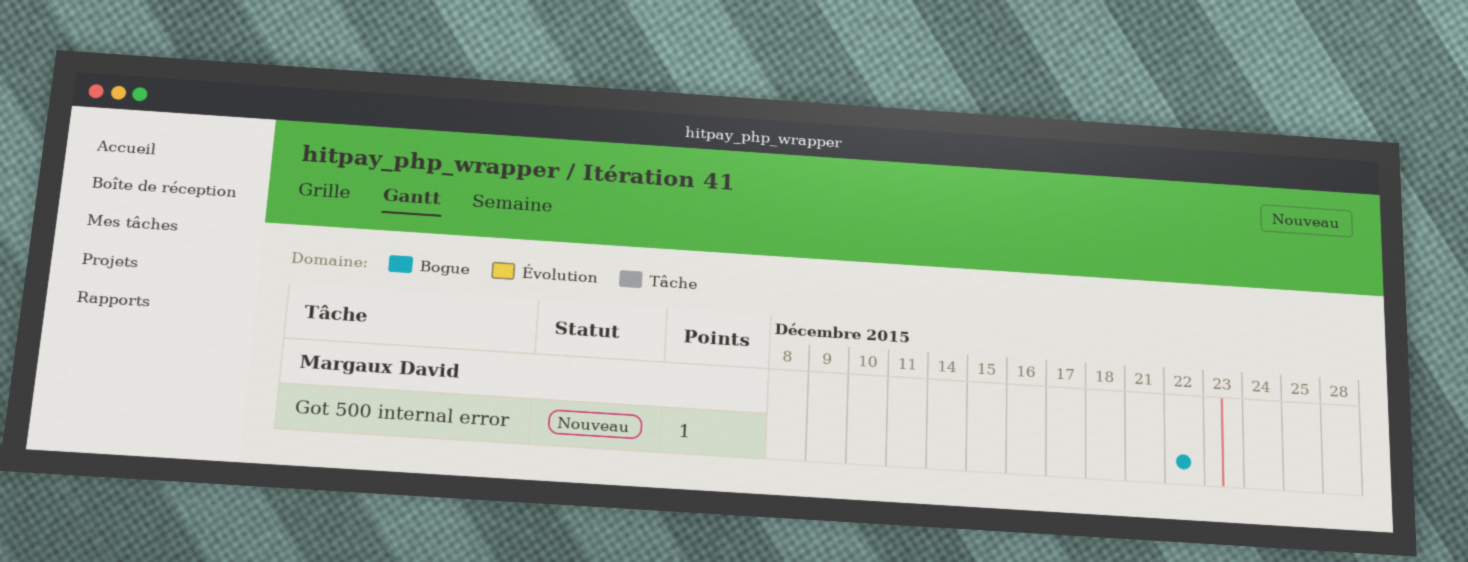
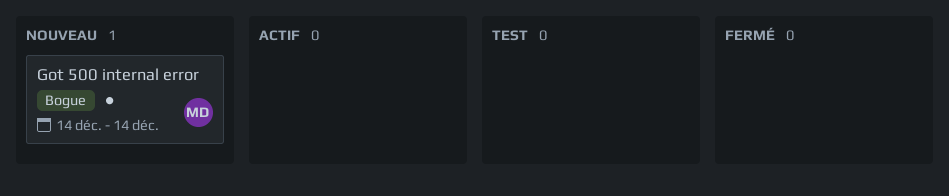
Got 500 internal error, start: Dec 22 -> Dec 14
Got 500 internal error, due: Dec 22 -> Dec 14

